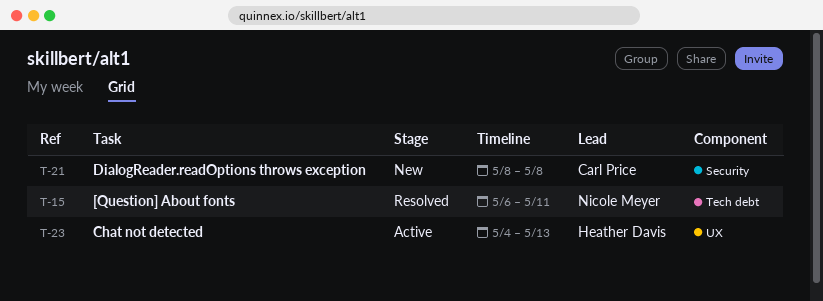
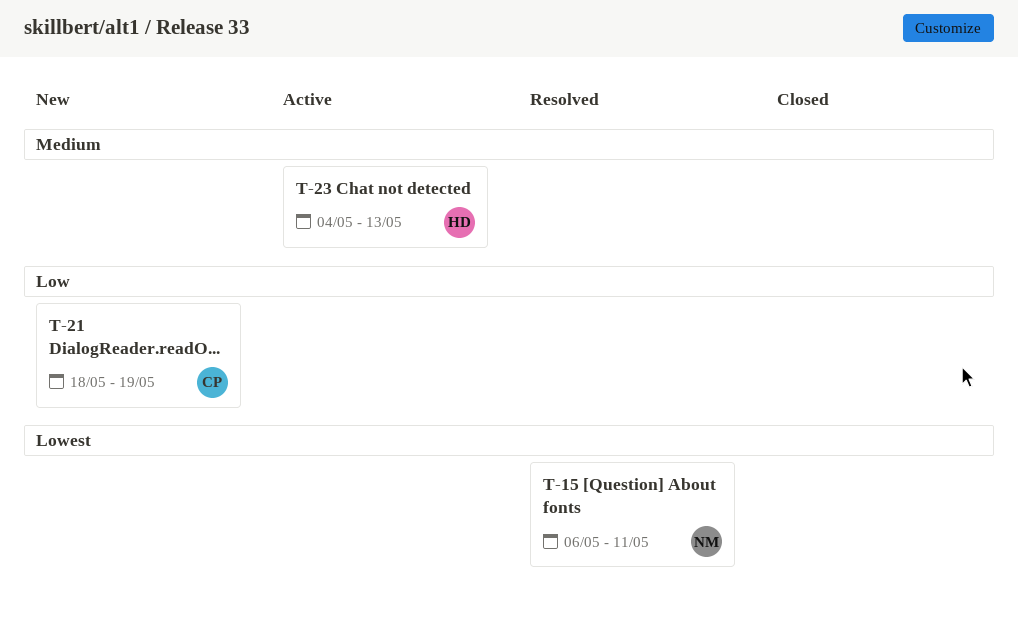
T-21, start: May 8 -> May 18
T-21, due: May 8 -> May 19

